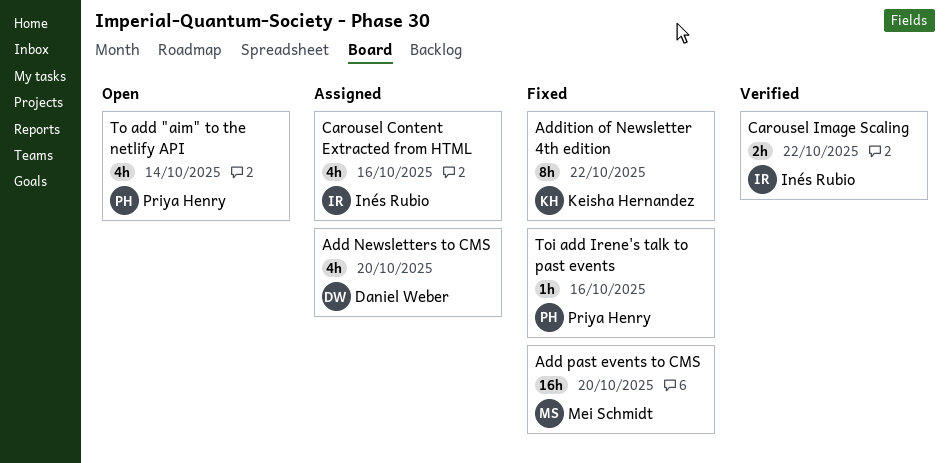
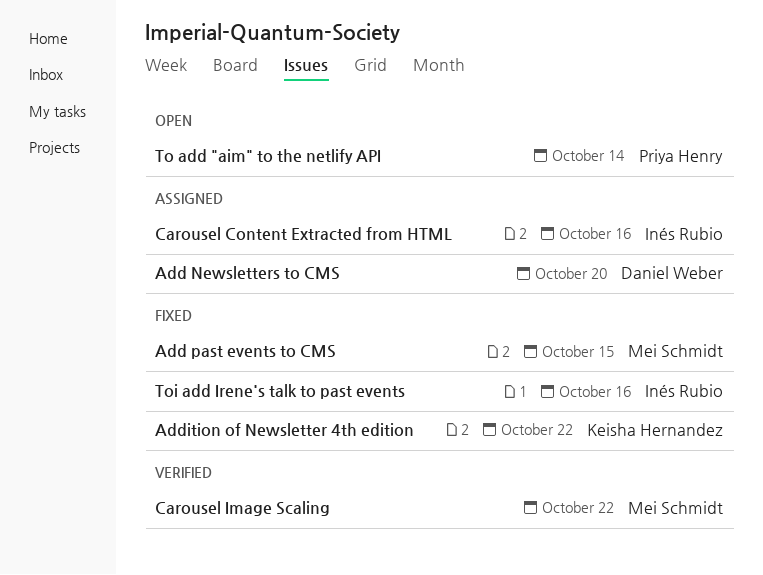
Add past events to CMS, due: Oct 20 -> Oct 15
Carousel Image Scaling, owner: Inés Rubio -> Mei Schmidt
Toi add Irene's talk to past events, owner: Priya Henry -> Inés Rubio

